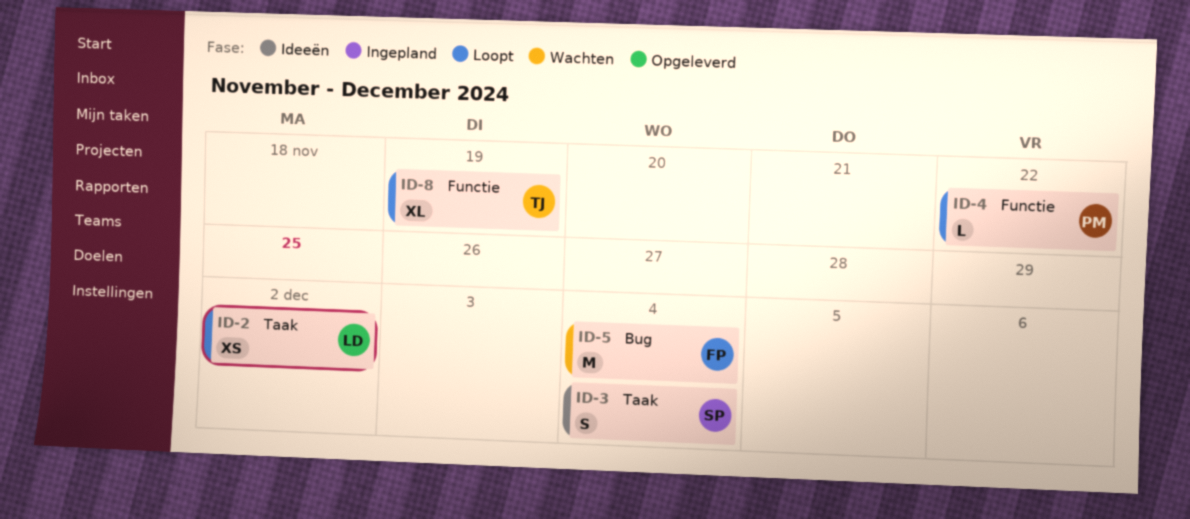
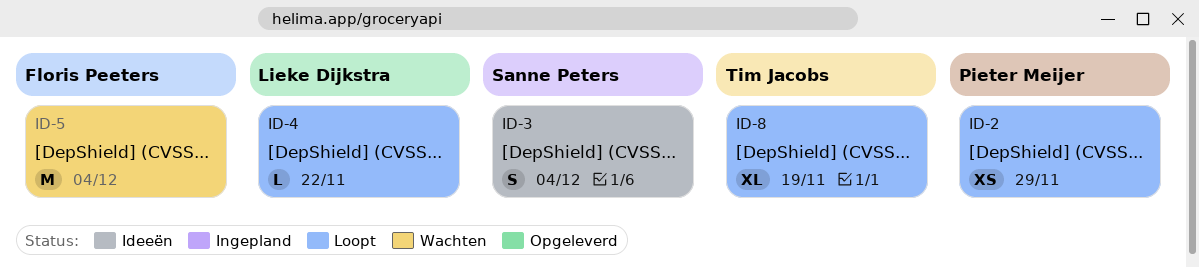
ID-2, owner: Lieke Dijkstra -> Pieter Meijer
ID-2, due: Dec 2 -> Nov 29
ID-4, owner: Pieter Meijer -> Lieke Dijkstra

